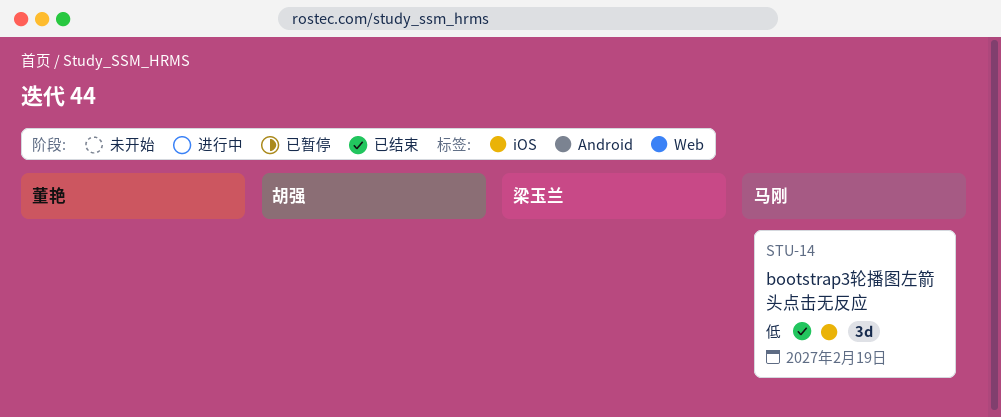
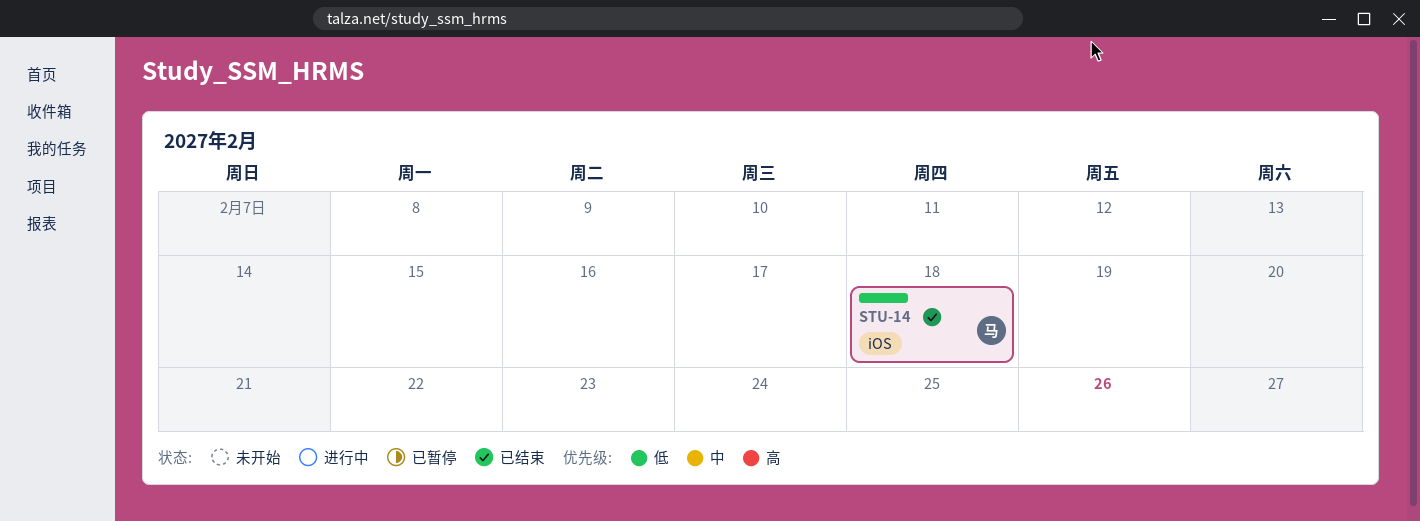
STU-14, due: Feb 19 -> Feb 18

